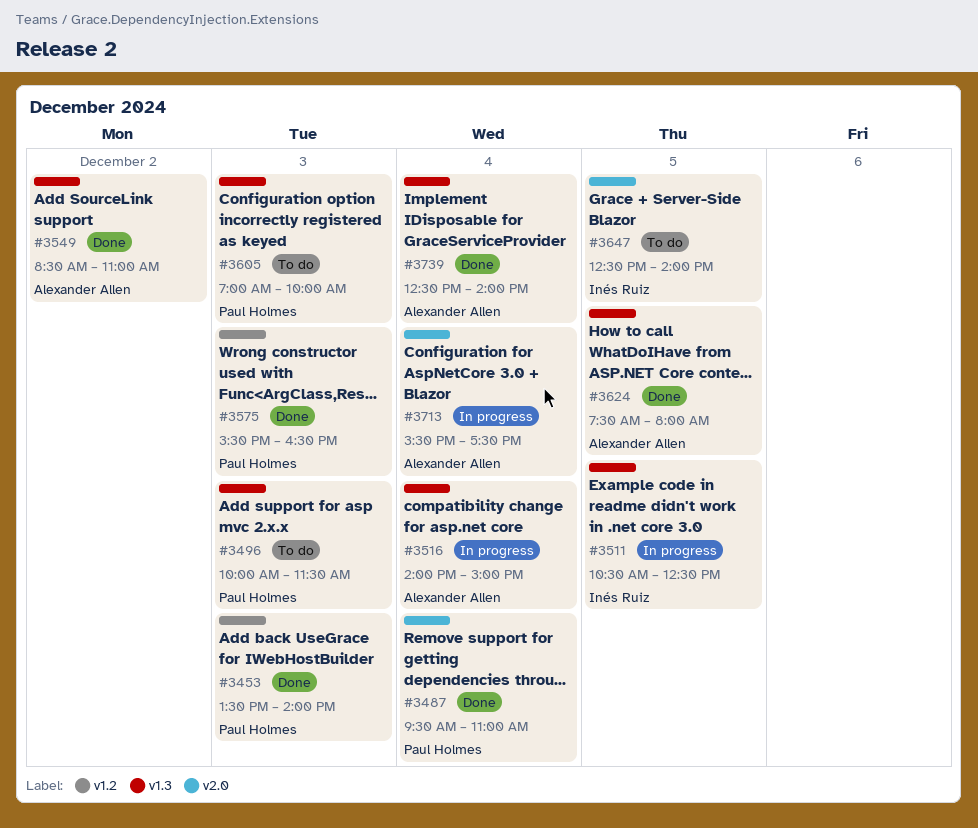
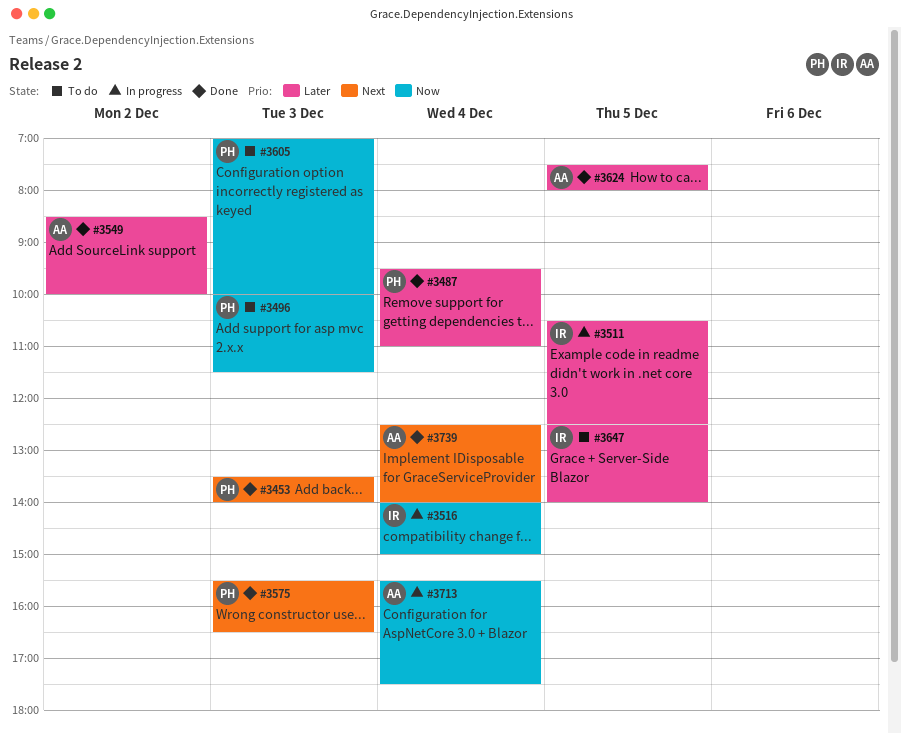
#3516, owner: Alexander Allen -> Inés Ruiz
#3549, ends: 11:00 -> 10:00

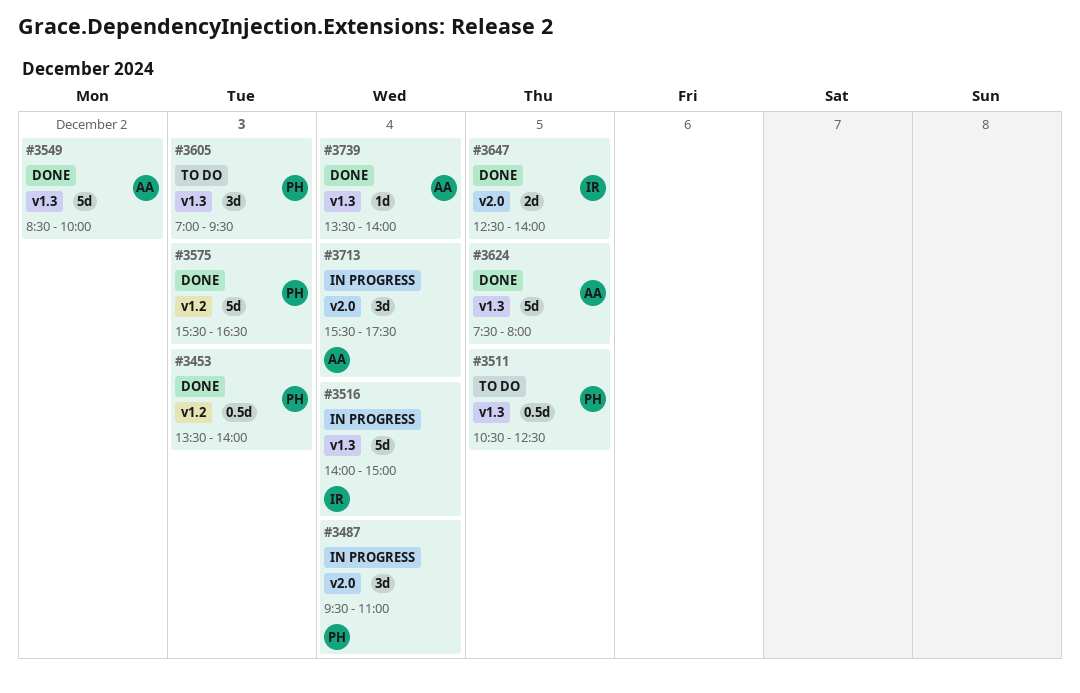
#3487, status: Done -> In progress
#3496: present -> none
#3511, status: In progress -> To do
#3511, owner: IR -> PH
#3605, ends: 10:00 -> 09:30
#3647, status: To do -> Done
#3739, begins: 12:30 -> 13:30

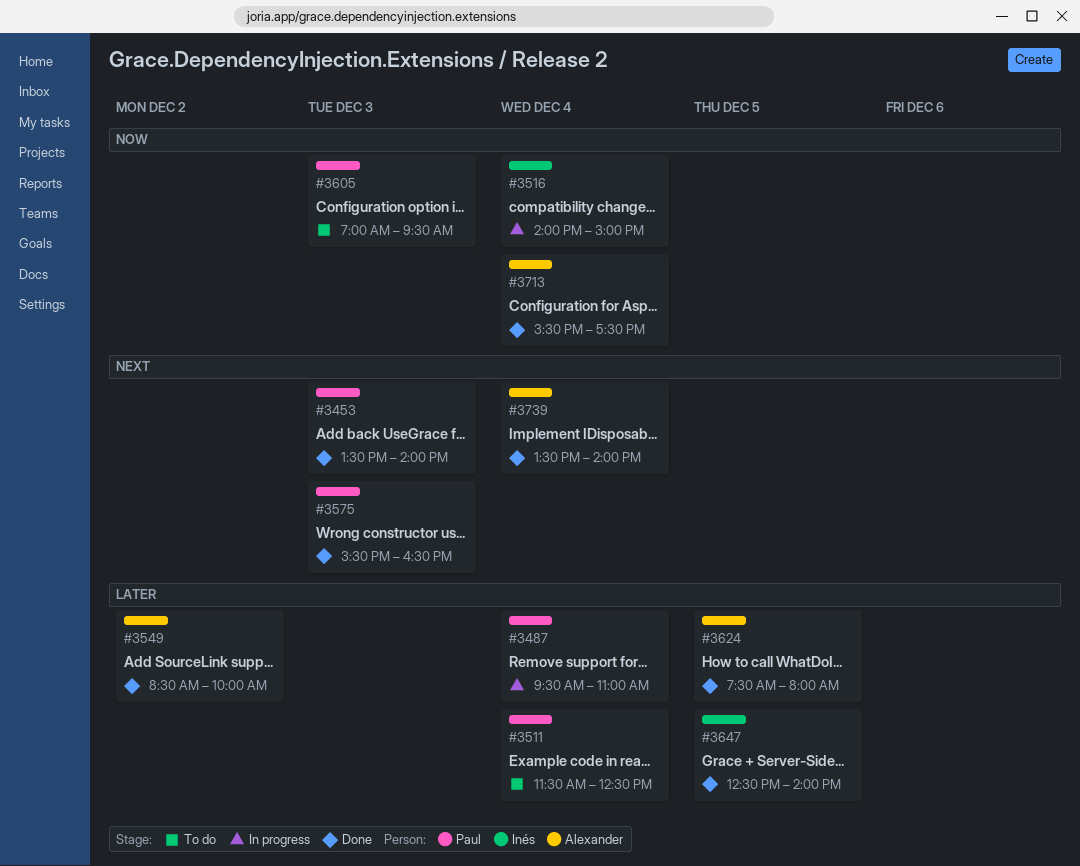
#3511, day: Dec 5 -> Dec 4
#3511, begins: 10:30 -> 11:30
#3713, status: In progress -> Done

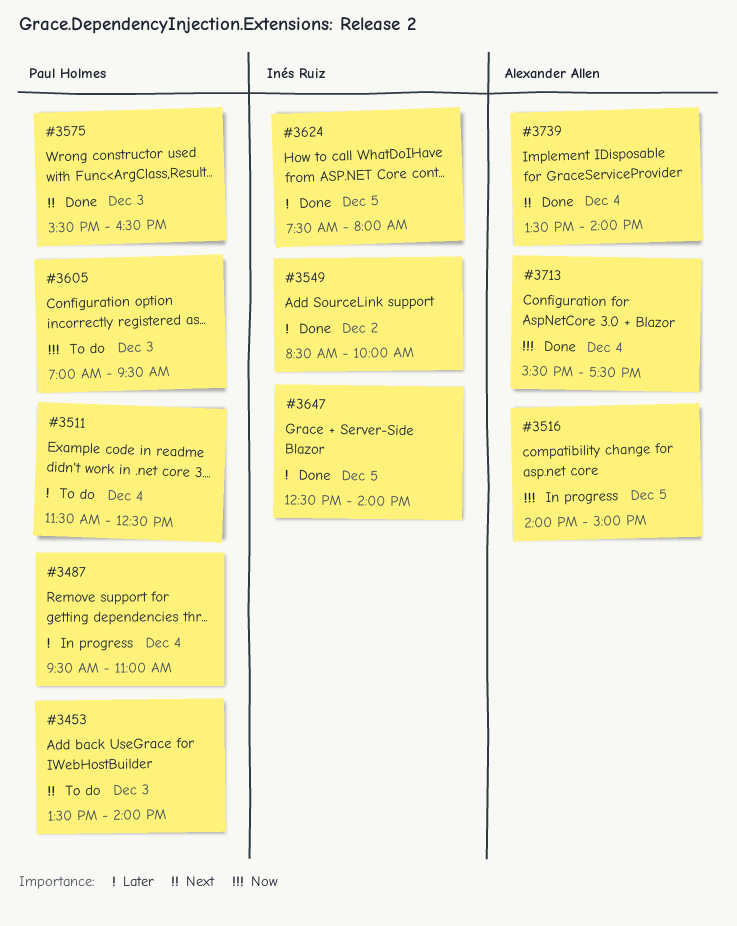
#3453, status: Done -> To do
#3516, owner: Inés Ruiz -> Alexander Allen
#3516, day: Dec 4 -> Dec 5
#3549, owner: Alexander Allen -> Inés Ruiz
#3624, owner: Alexander Allen -> Inés Ruiz

